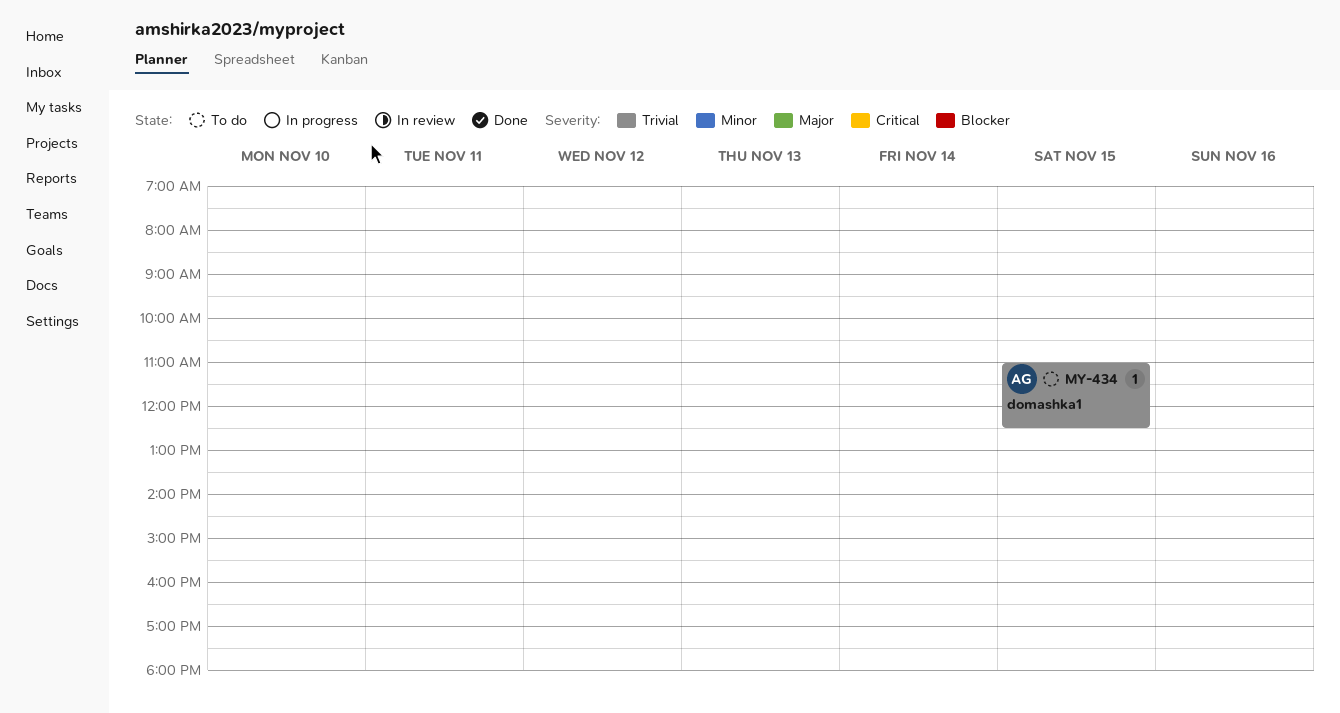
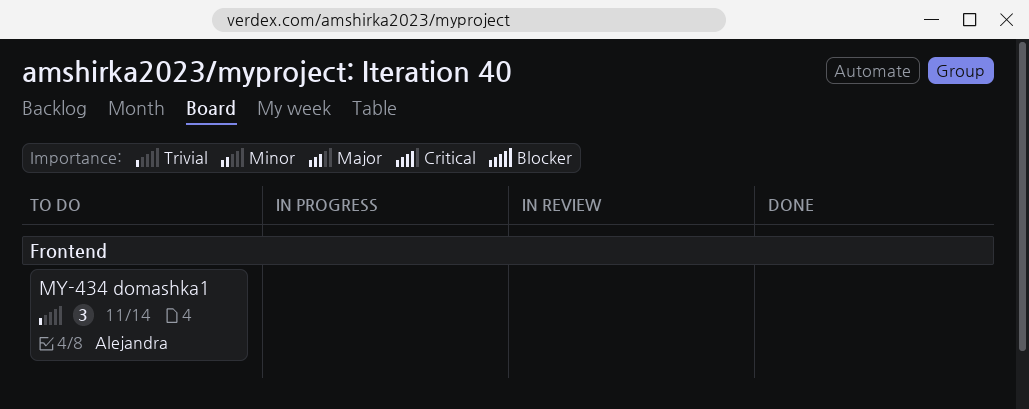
MY-434, estimate: 1 -> 3
MY-434, day: Nov 15 -> Nov 14

